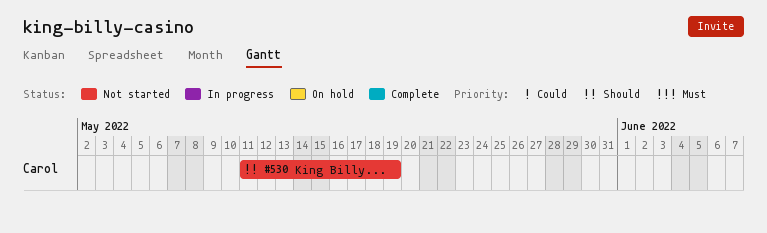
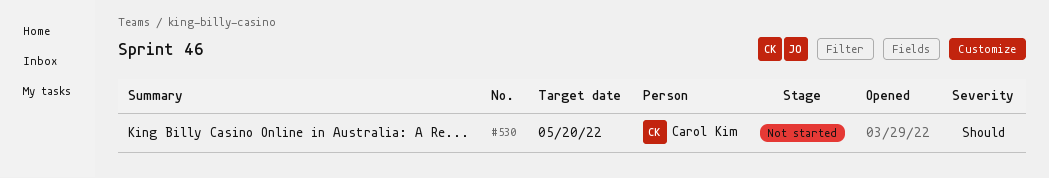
#530, due: May 19 -> May 20

